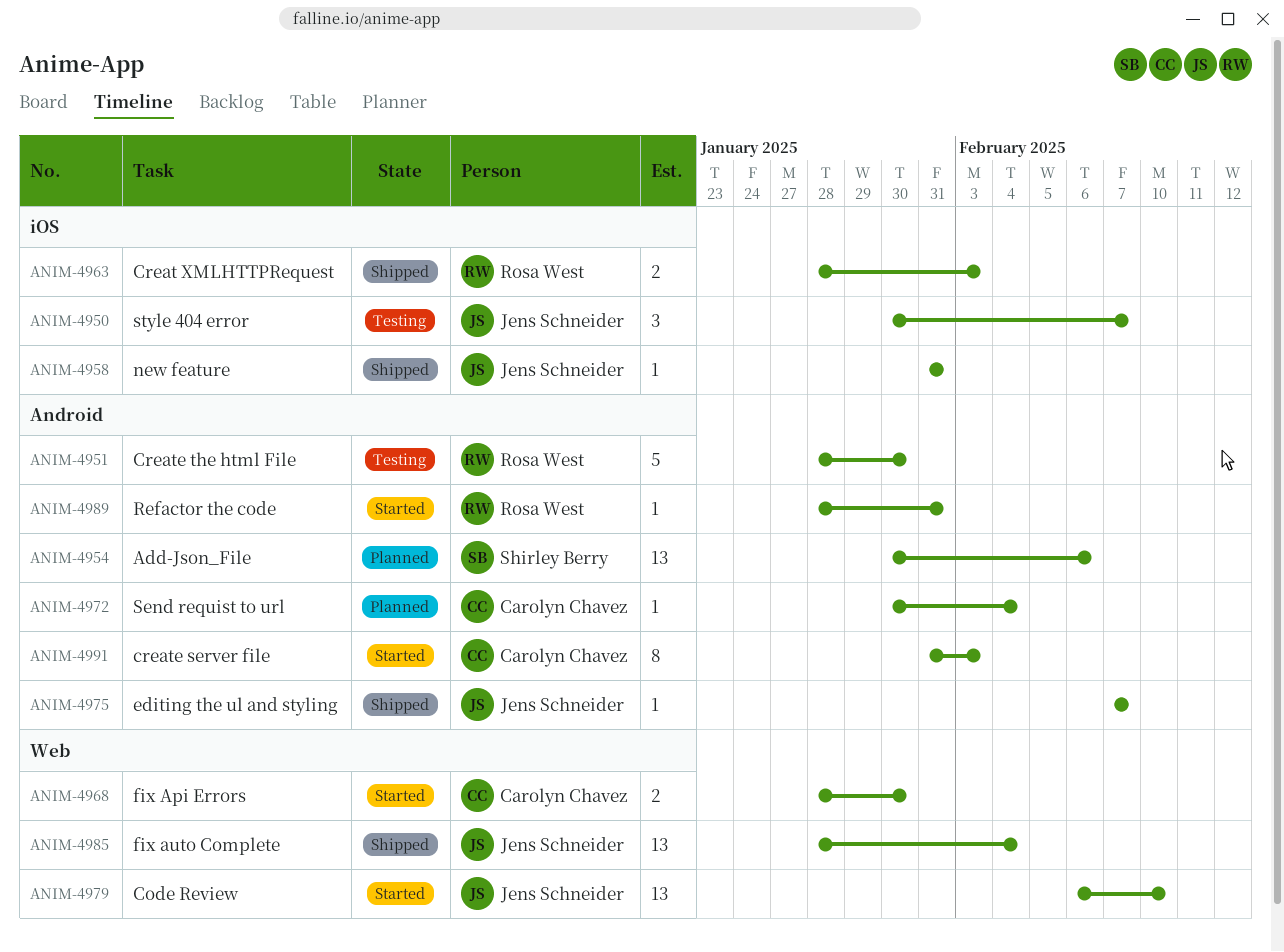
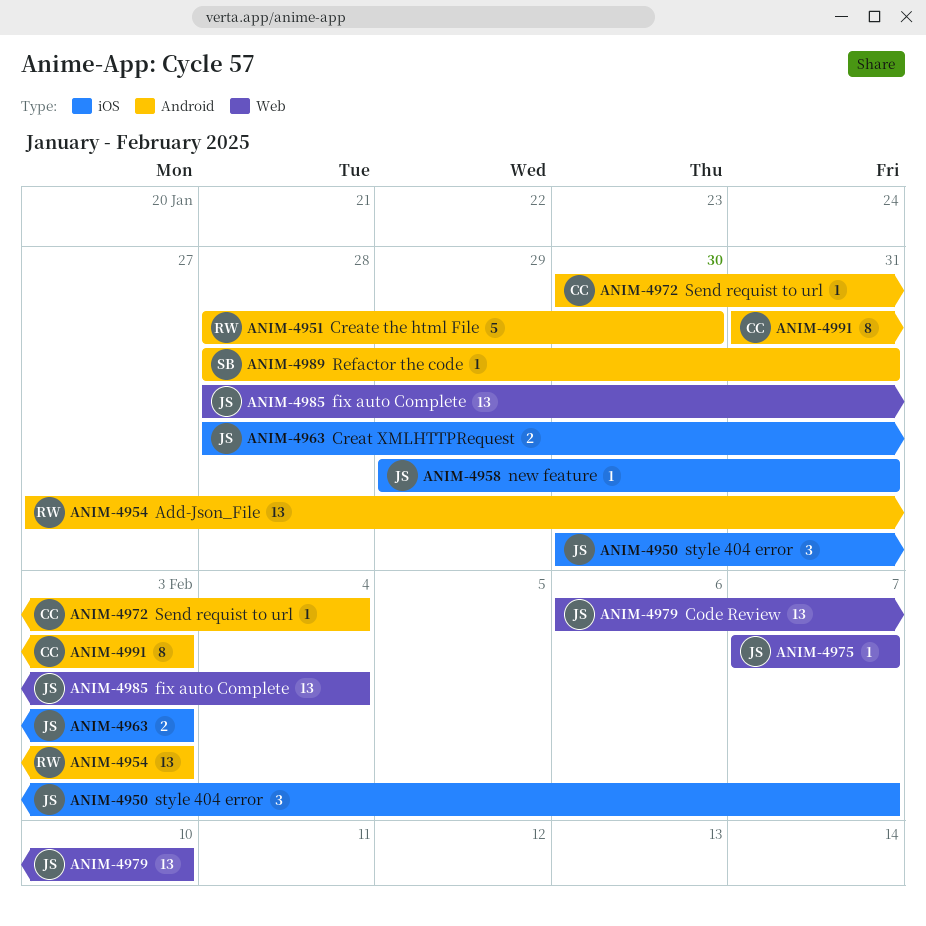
ANIM-4954, owner: Shirley Berry -> Rosa West
ANIM-4954, start: Jan 30 -> Jan 27
ANIM-4954, due: Feb 6 -> Feb 3
ANIM-4958, start: Jan 31 -> Jan 29
ANIM-4963, owner: Rosa West -> Jens Schneider
ANIM-4968: present -> none
ANIM-4975, label: Android -> Web
ANIM-4989, owner: Rosa West -> Shirley Berry

